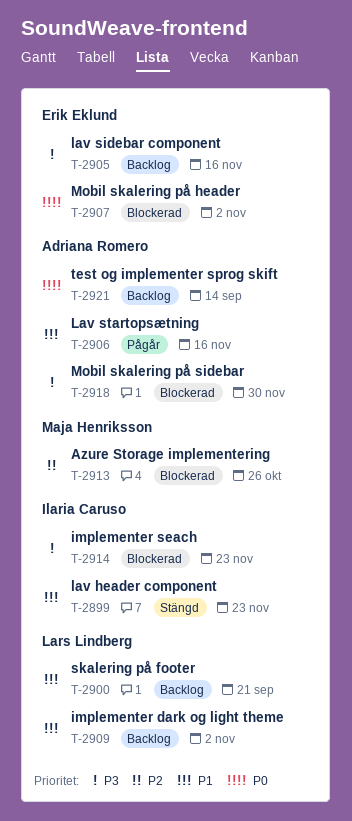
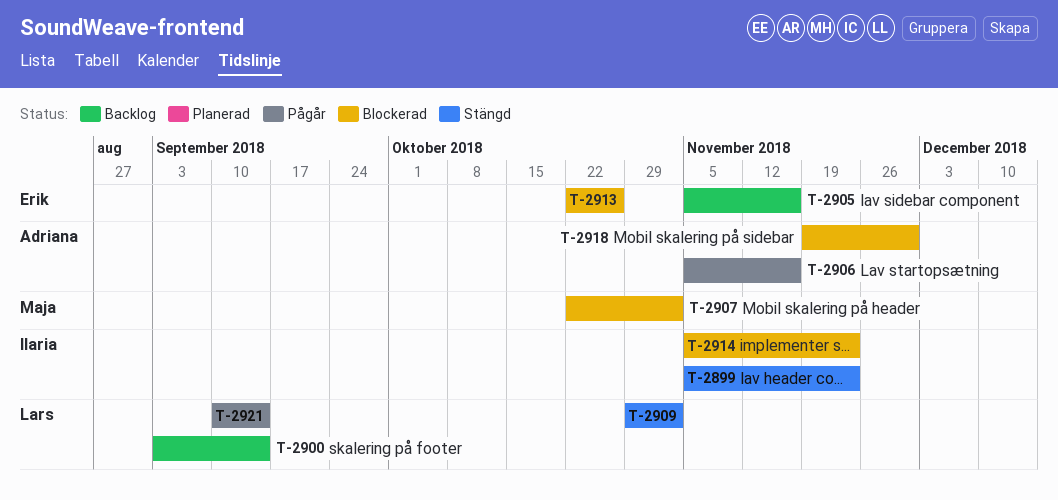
T-2900, due: Sep 21 -> Sep 14
T-2907, owner: Erik Eklund -> Maja Henriksson
T-2909, status: Backlog -> Stängd
T-2913, owner: Maja Henriksson -> Erik Eklund
T-2921, status: Backlog -> Pågår
T-2921, owner: Adriana Romero -> Lars Lindberg

